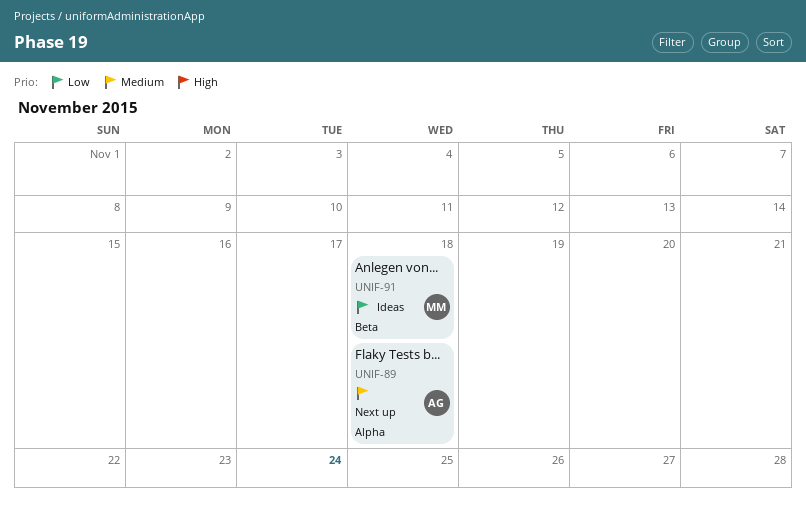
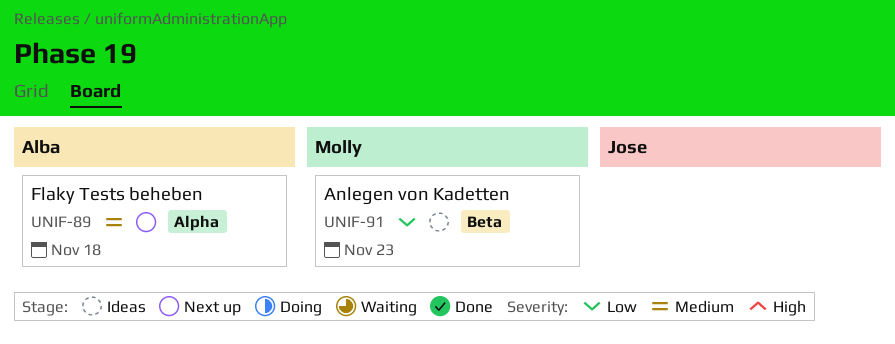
UNIF-91, due: Nov 18 -> Nov 23

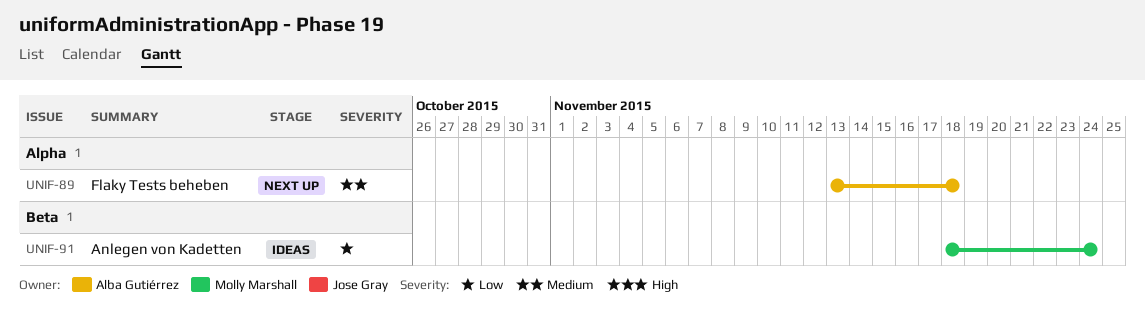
UNIF-91, due: Nov 23 -> Nov 24

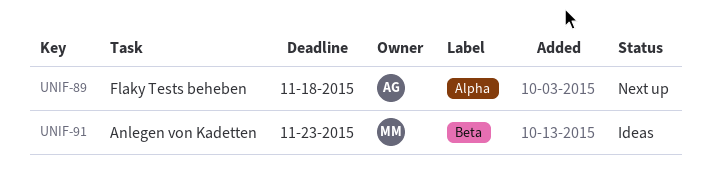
UNIF-91, due: Nov 24 -> Nov 23

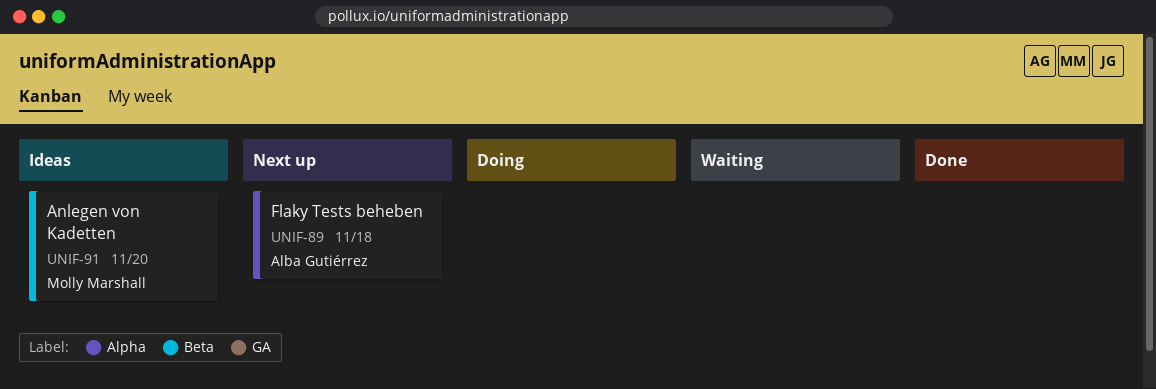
UNIF-91, due: Nov 23 -> Nov 20

